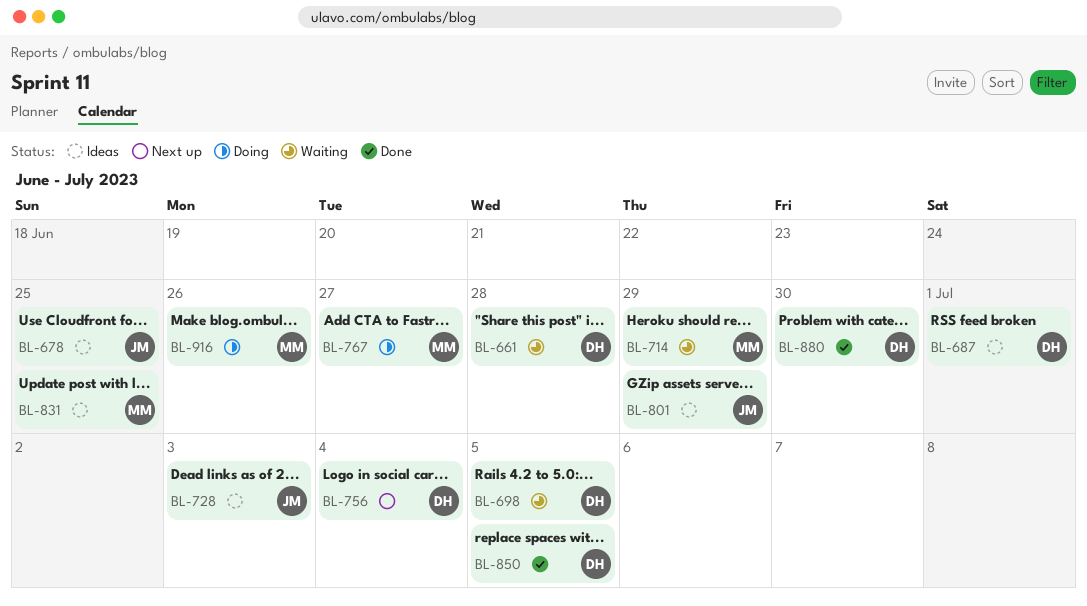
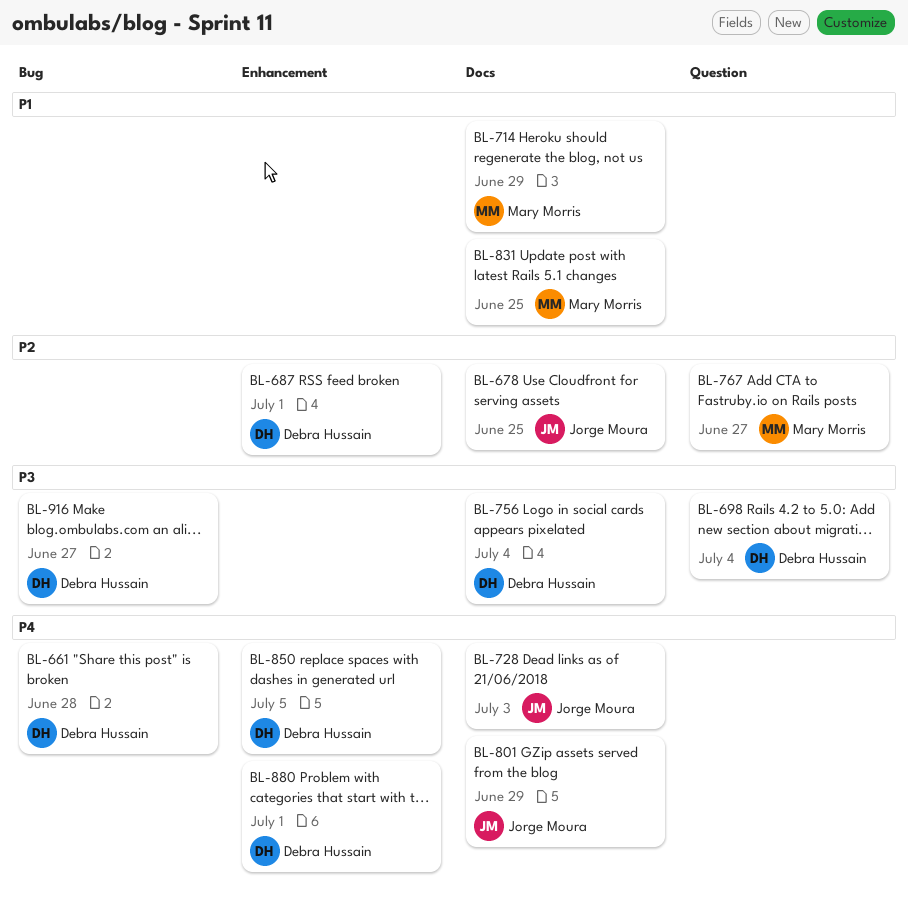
BL-698, due: Jul 5 -> Jul 4
BL-880, due: Jun 30 -> Jul 1
BL-916, owner: Mary Morris -> Debra Hussain
BL-916, due: Jun 26 -> Jun 27

